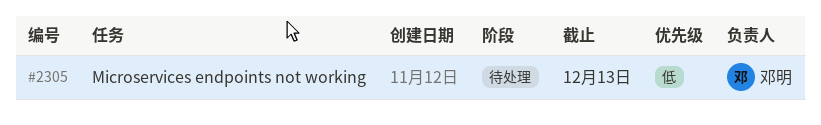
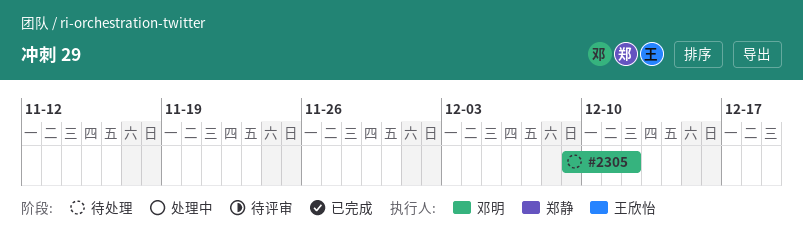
#2305, due: Dec 13 -> Dec 12

